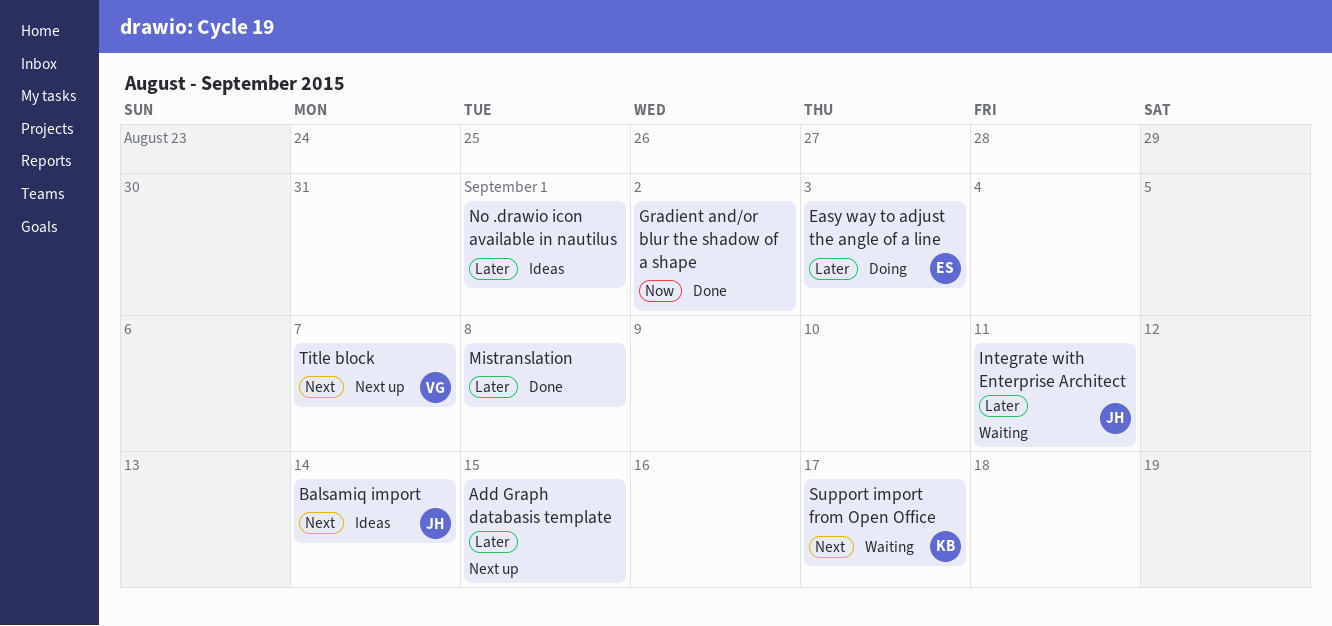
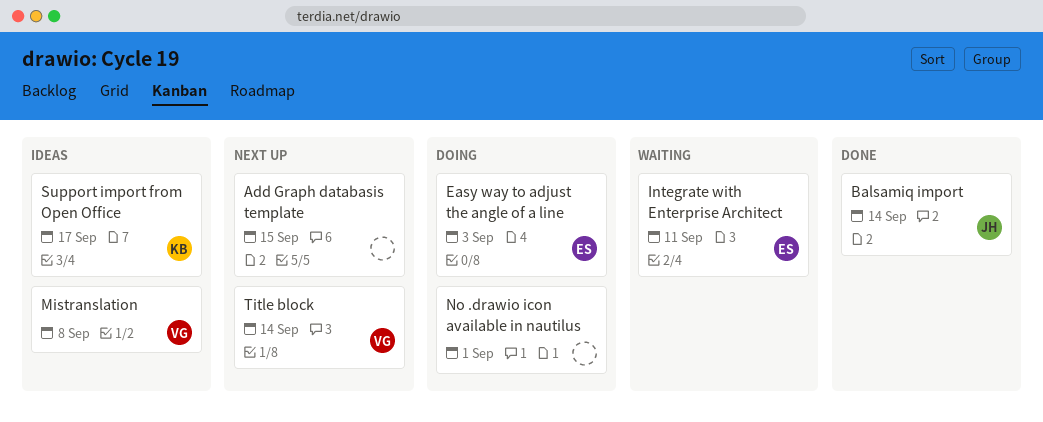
Balsamiq import, status: Ideas -> Done
Gradient and/or blur the shadow of a shape: present -> none
Integrate with Enterprise Architect, owner: JH -> ES
Mistranslation, status: Done -> Ideas
Mistranslation, owner: none -> VG
No .drawio icon available in nautilus, status: Ideas -> Doing
Support import from Open Office, status: Waiting -> Ideas
Title block, due: Sep 7 -> Sep 14

